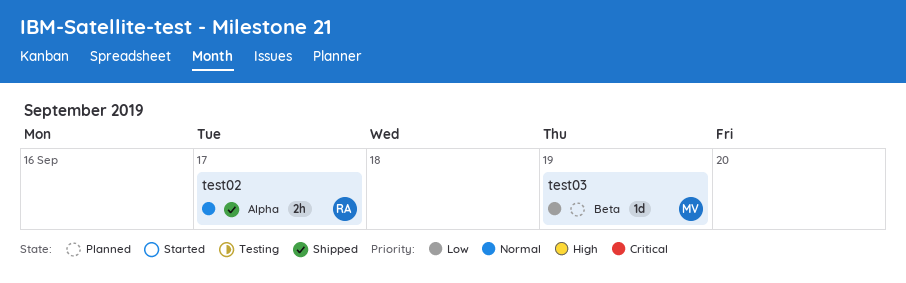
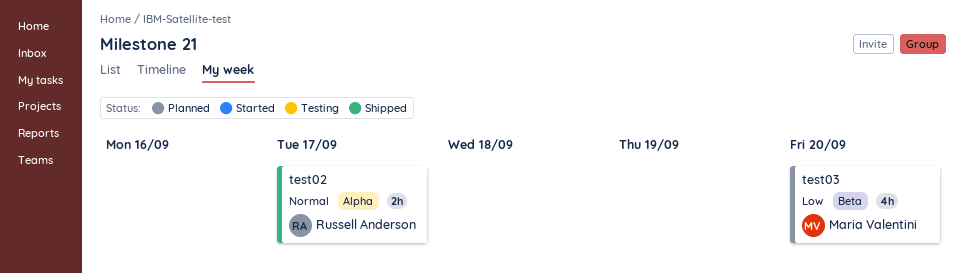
test03, estimate: 1d -> 4h
test03, due: Sep 19 -> Sep 20

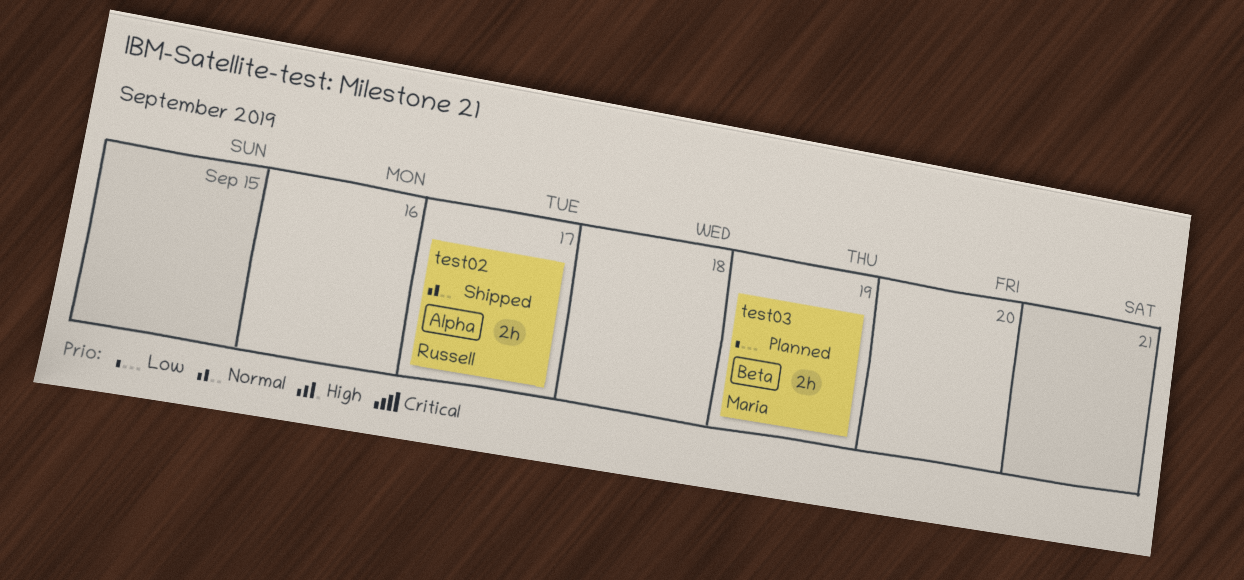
test03, estimate: 4h -> 2h
test03, due: Sep 20 -> Sep 19

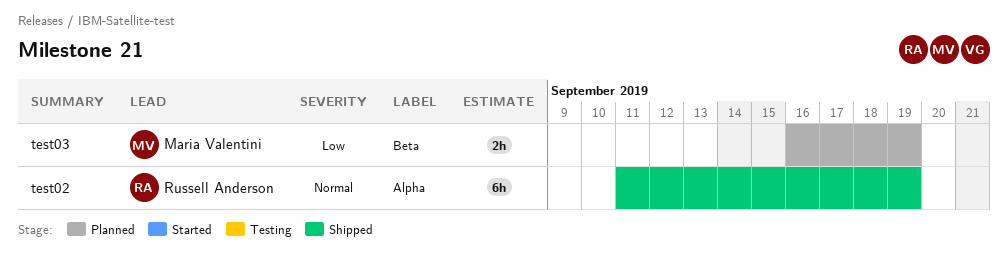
test02, estimate: 2h -> 6h
test02, due: Sep 17 -> Sep 19

